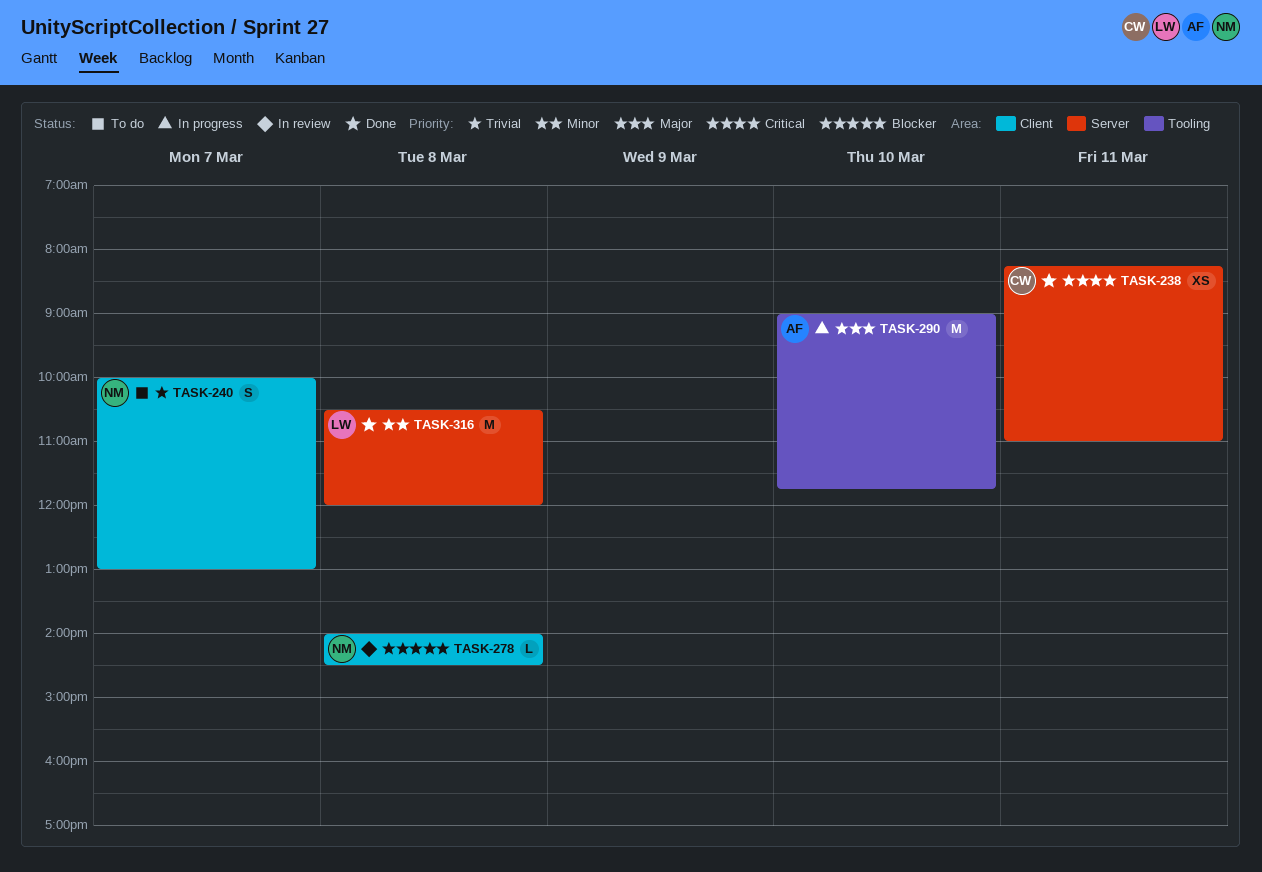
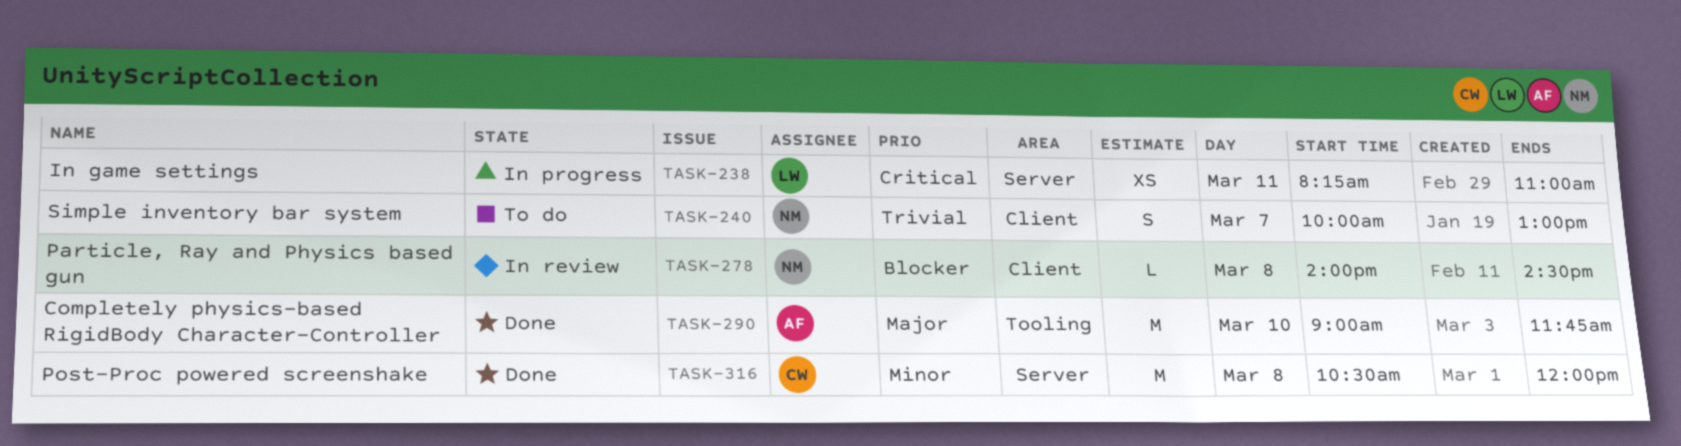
TASK-238, status: Done -> In progress
TASK-238, owner: CW -> LW
TASK-290, status: In progress -> Done
TASK-316, owner: LW -> CW

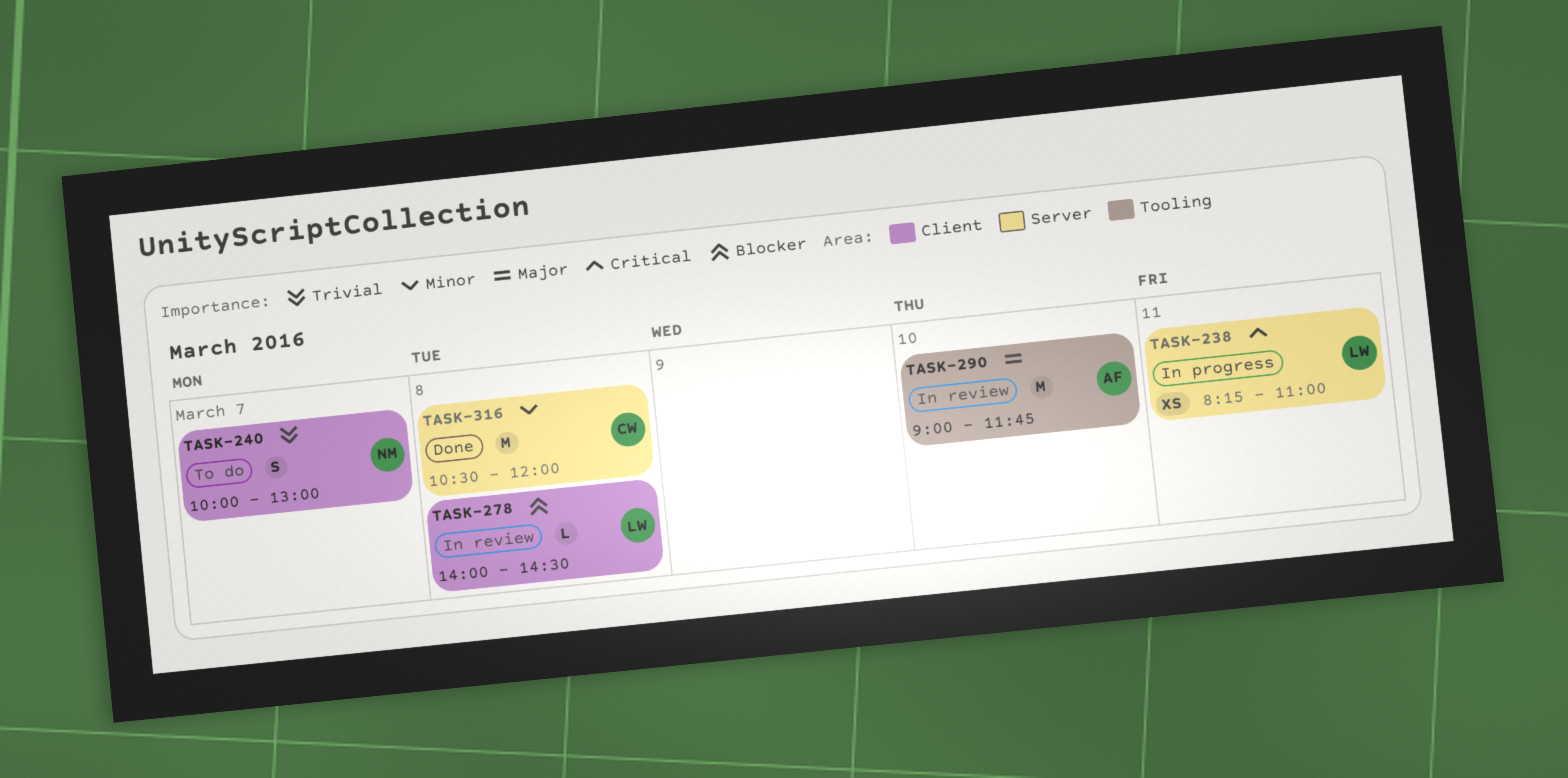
TASK-278, owner: NM -> LW
TASK-290, status: Done -> In review

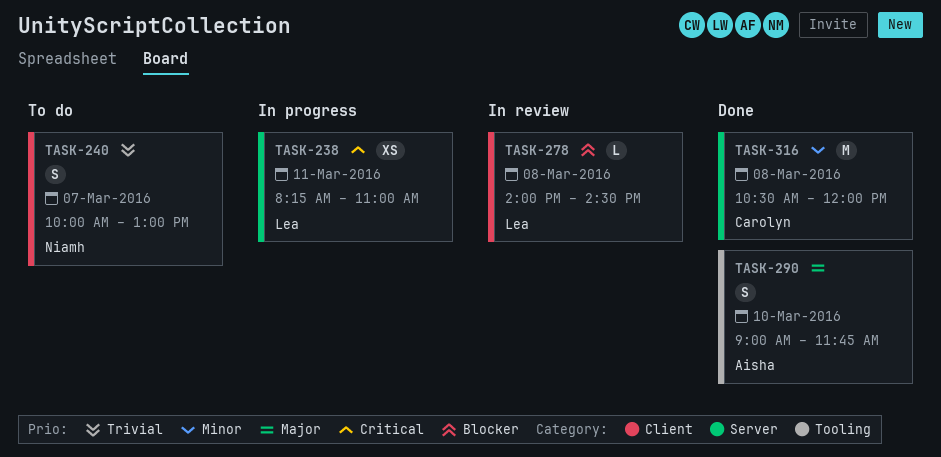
TASK-290, status: In review -> Done
TASK-290, estimate: M -> S

